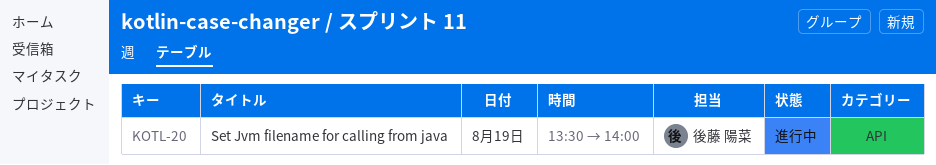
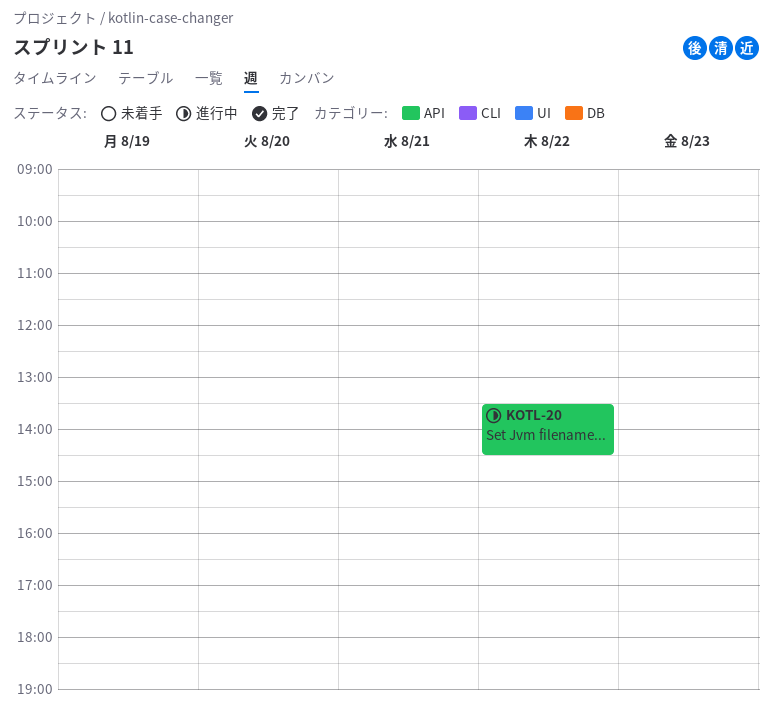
KOTL-20, day: Aug 19 -> Aug 22
KOTL-20, ends: 14:00 -> 14:30

